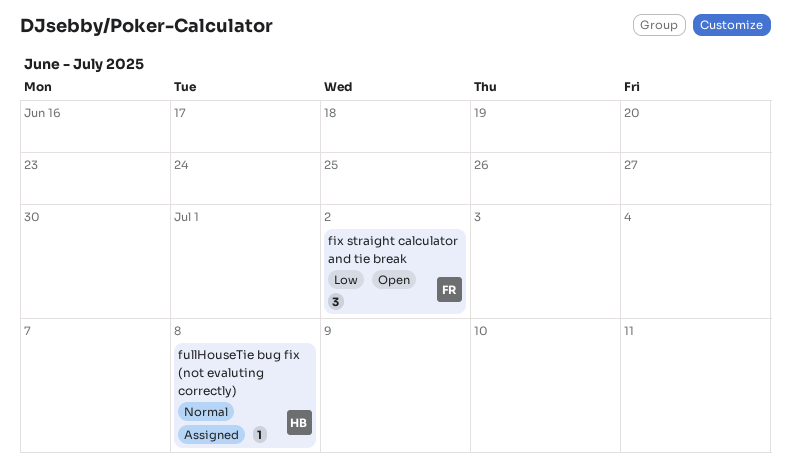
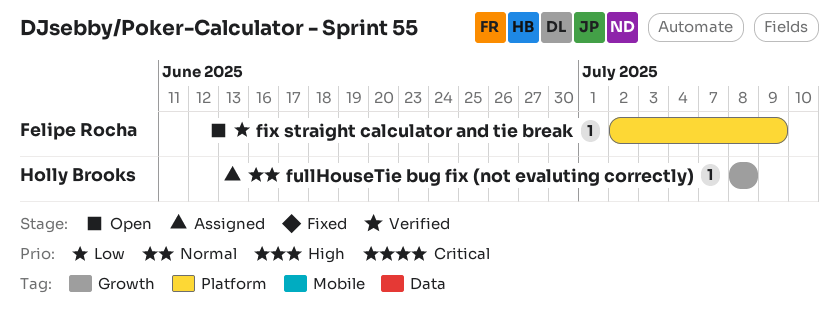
fix straight calculator and tie break, estimate: 3 -> 1
fix straight calculator and tie break, due: Jul 2 -> Jul 9

